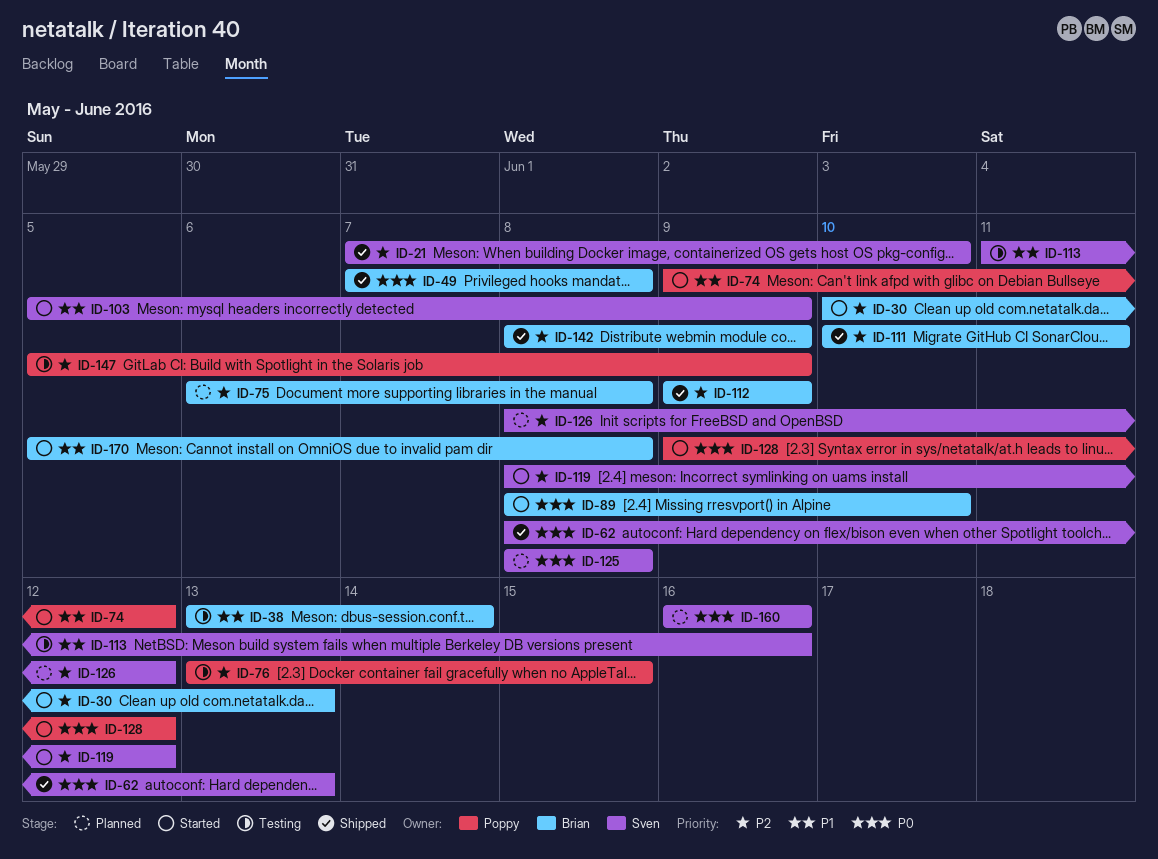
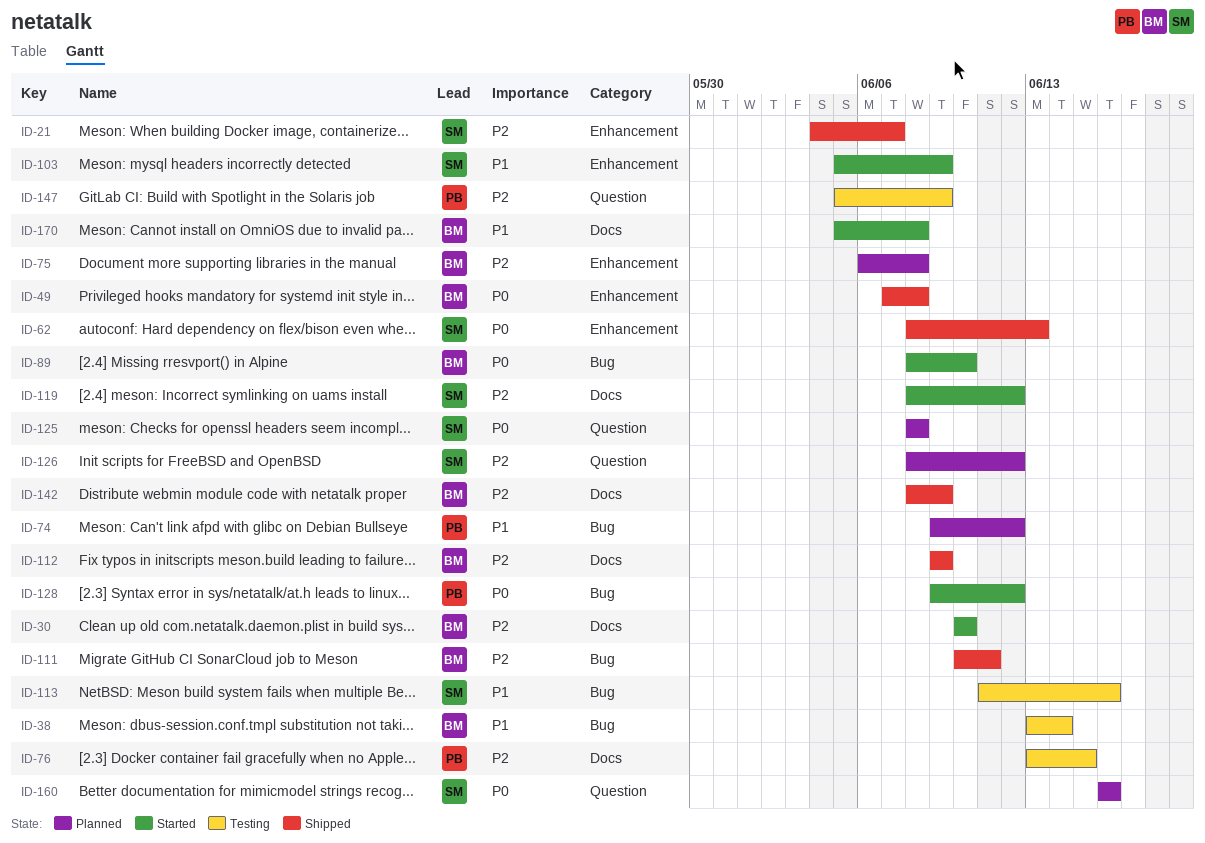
ID-21, start: Jun 7 -> Jun 4
ID-21, due: Jun 10 -> Jun 7
ID-30, due: Jun 13 -> Jun 10
ID-74, status: Started -> Planned

